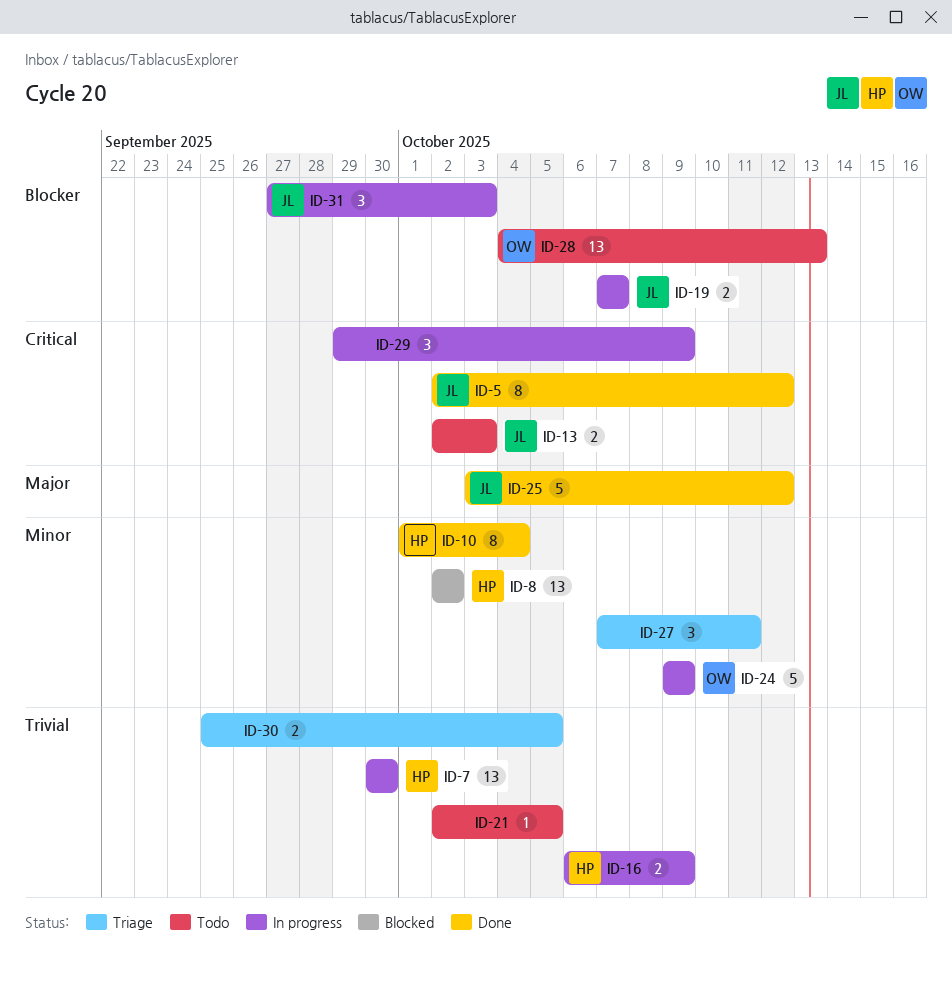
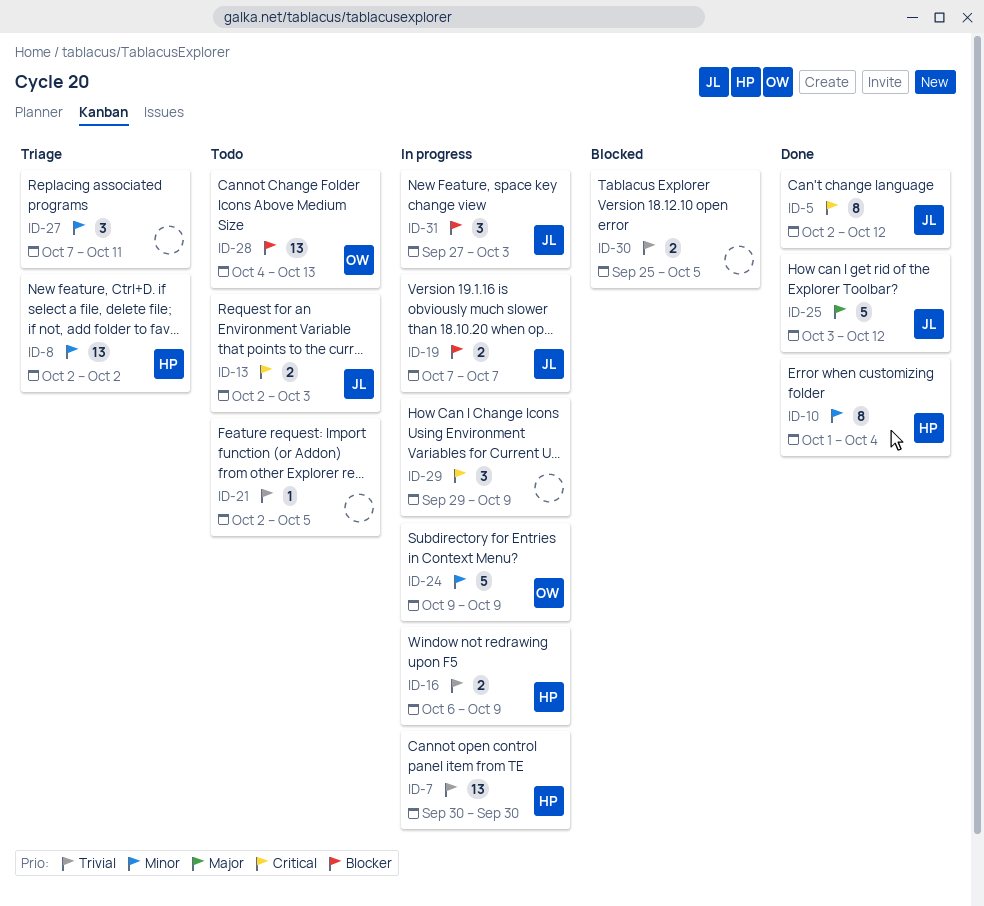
ID-8, status: Blocked -> Triage
ID-30, status: Triage -> Blocked

